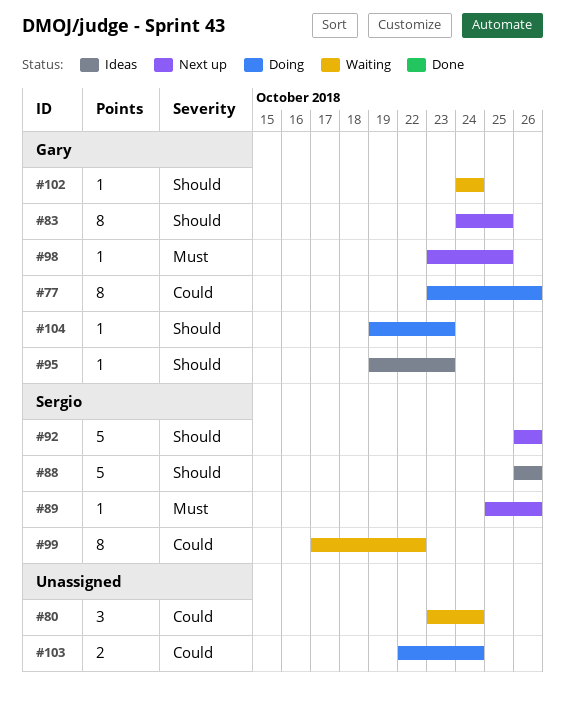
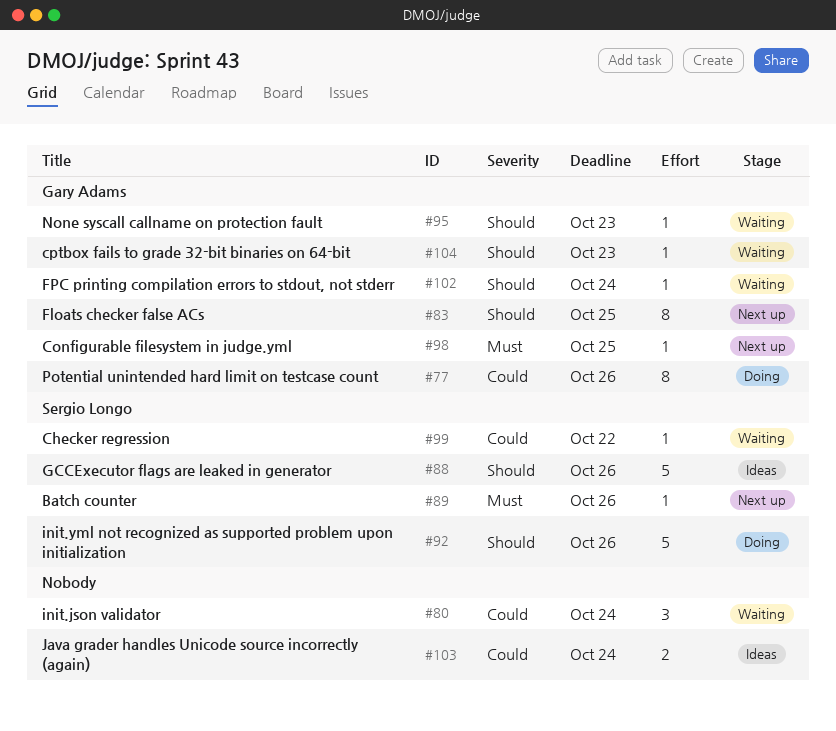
#92, status: Next up -> Doing
#95, status: Ideas -> Waiting
#99, estimate: 8 -> 1
#103, status: Doing -> Ideas
#104, status: Doing -> Waiting

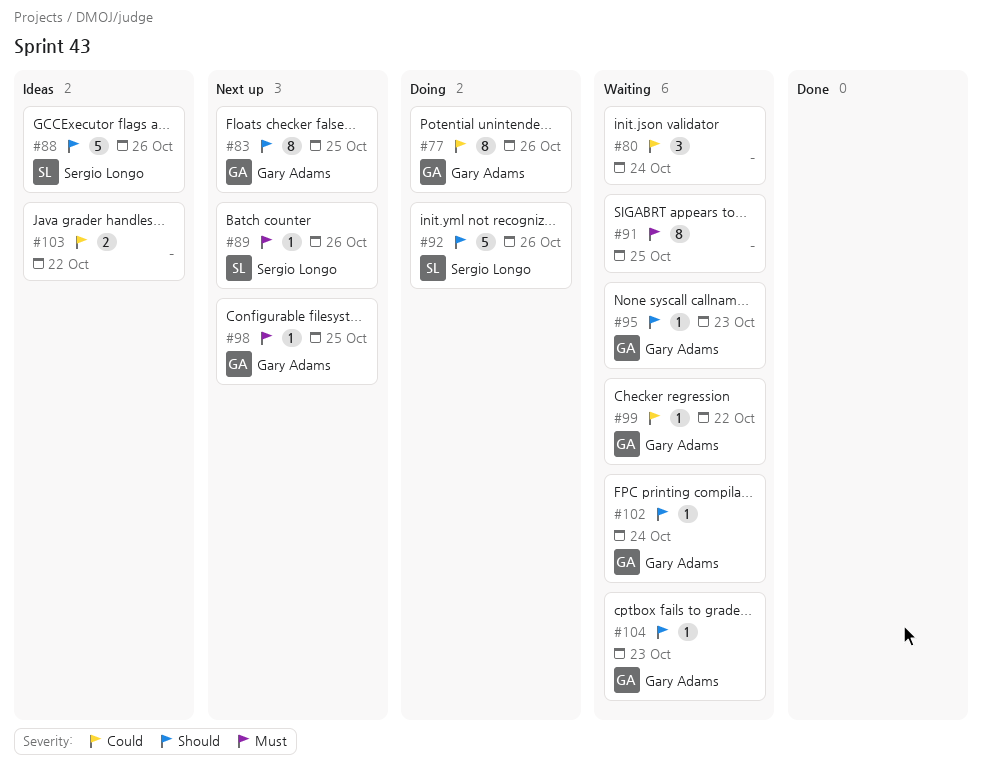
#91: none -> present
#99, owner: Sergio Longo -> Gary Adams
#103, due: Oct 24 -> Oct 22

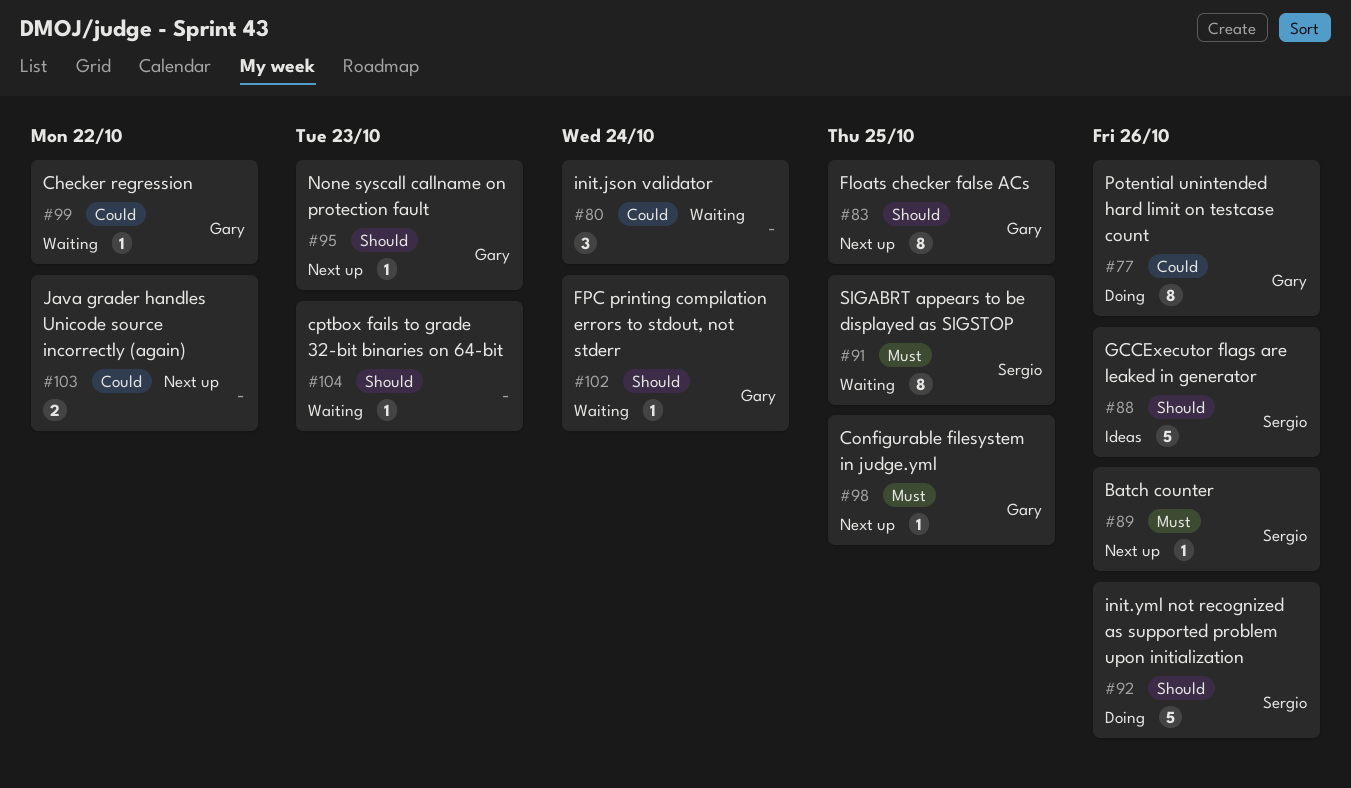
#91, owner: none -> Sergio Longo
#95, status: Waiting -> Next up
#103, status: Ideas -> Next up
#104, owner: Gary Adams -> none

